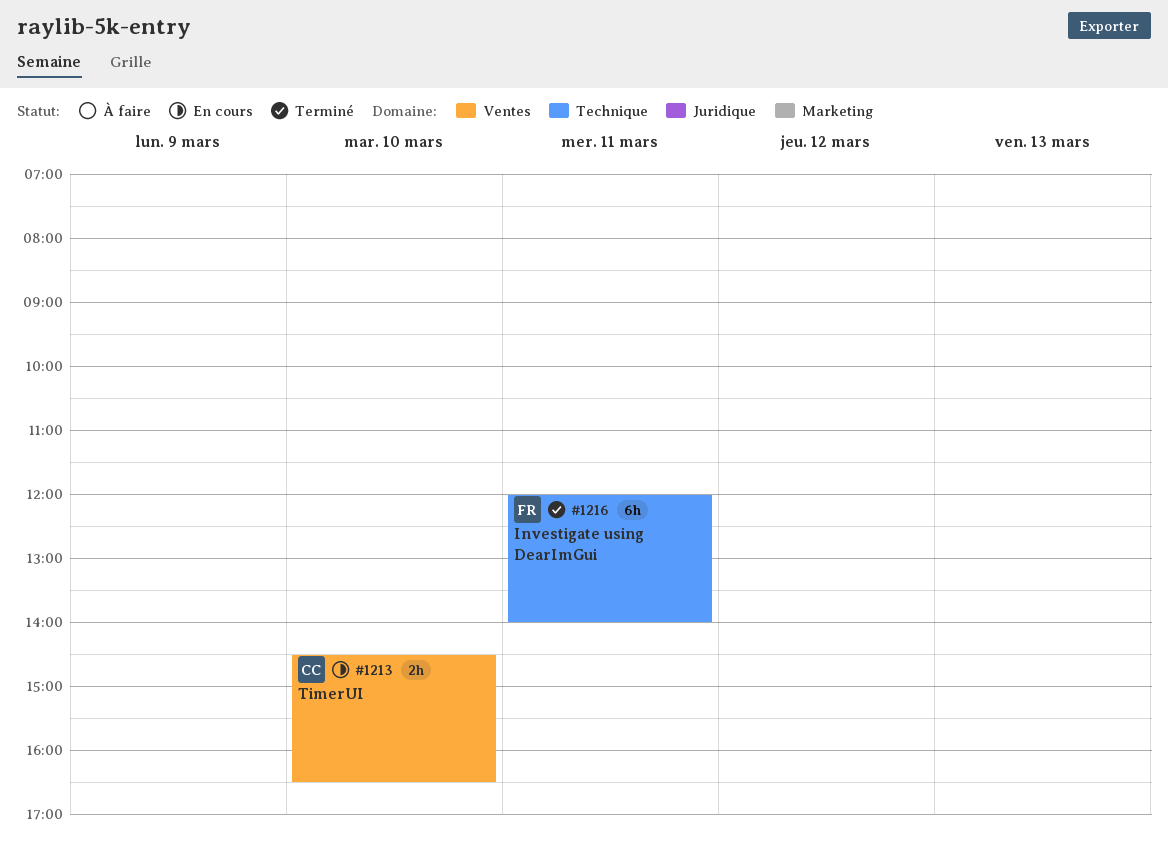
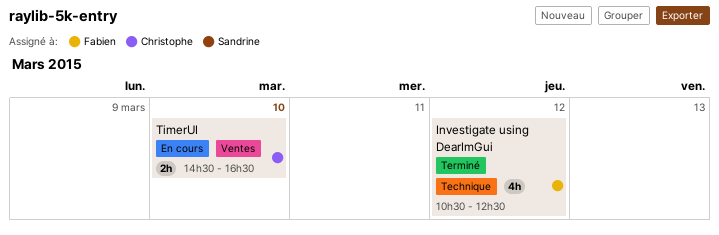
Investigate using DearImGui, estimate: 6h -> 4h
Investigate using DearImGui, day: Mar 11 -> Mar 12
Investigate using DearImGui, begins: 12:00 -> 10:30
Investigate using DearImGui, ends: 14:00 -> 12:30

